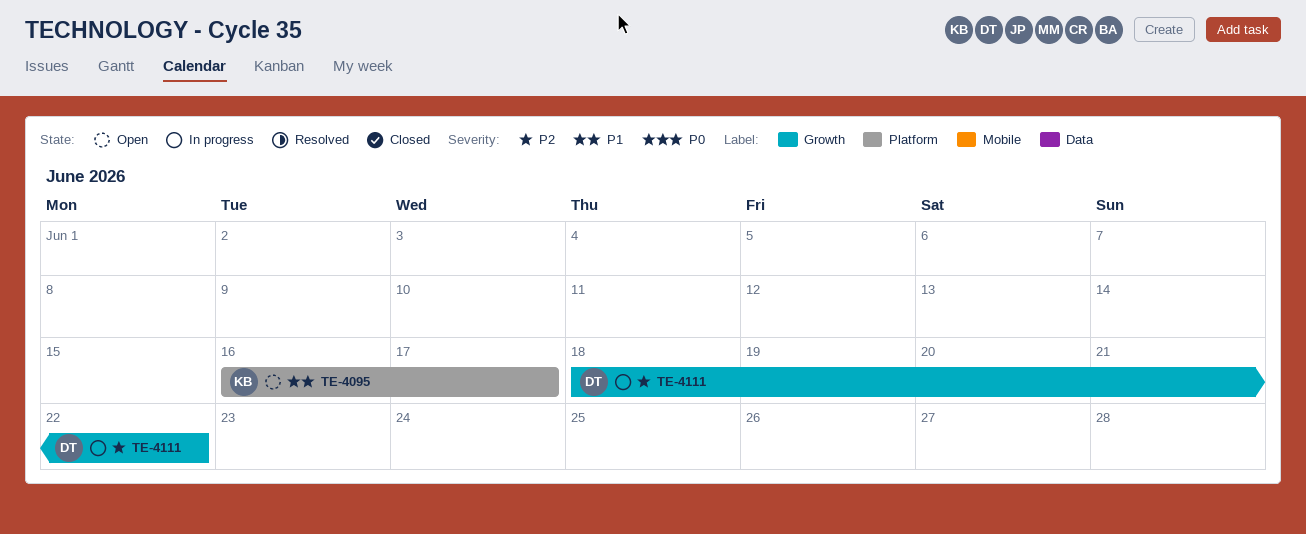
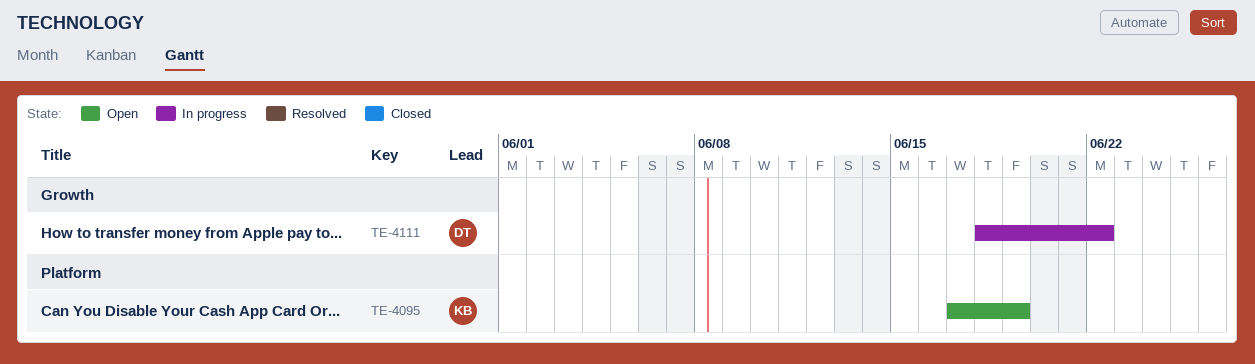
TE-4095, start: Jun 16 -> Jun 17
TE-4095, due: Jun 17 -> Jun 19

